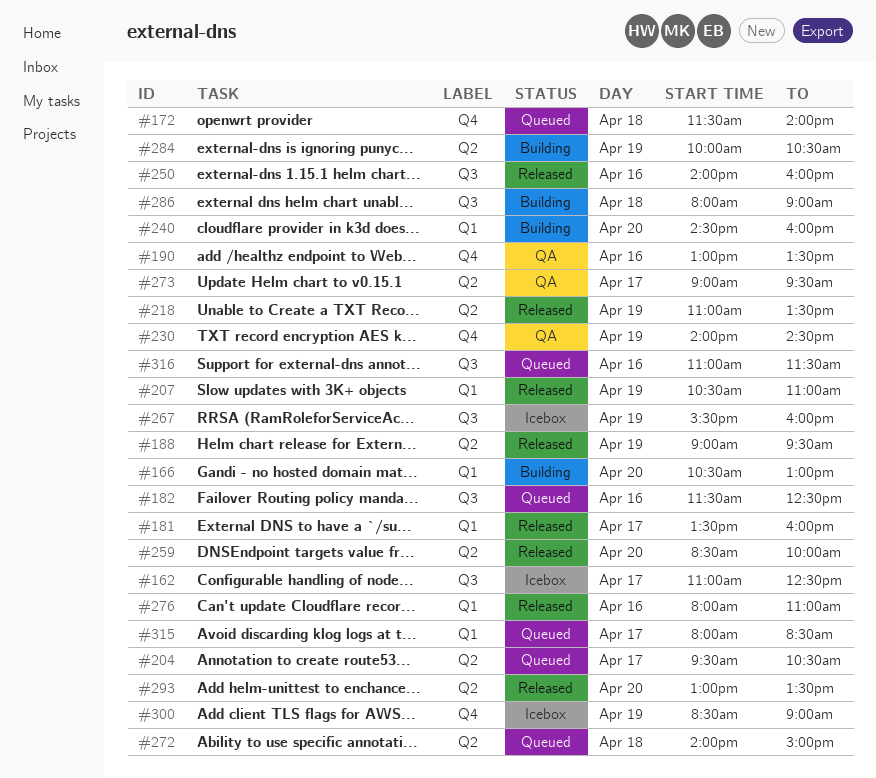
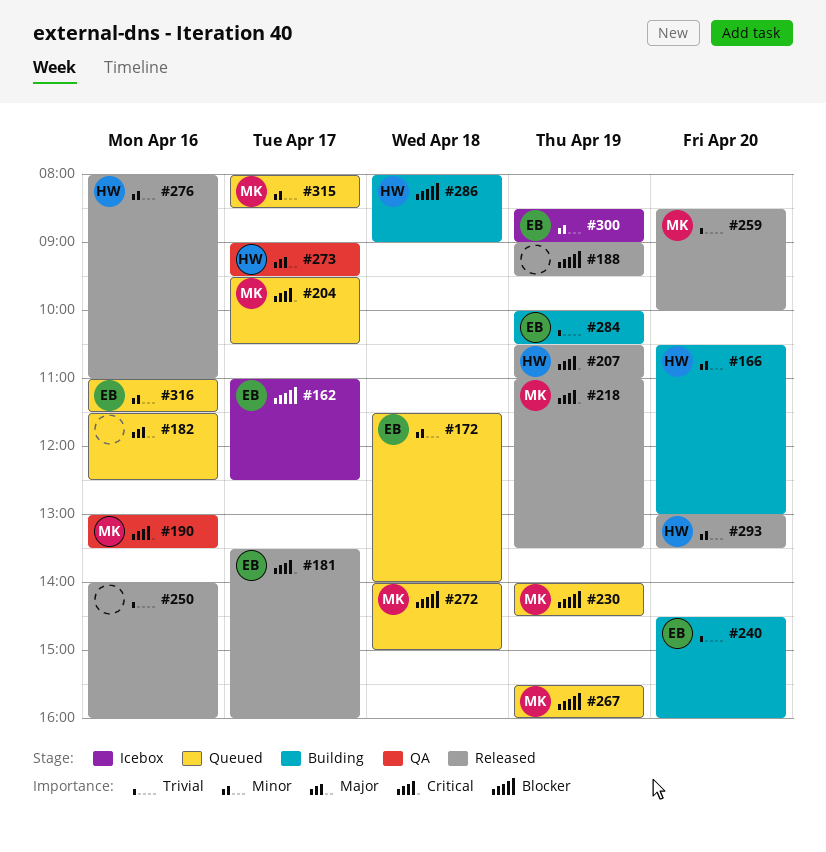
#230, status: QA -> Queued
#267, status: Icebox -> Queued

